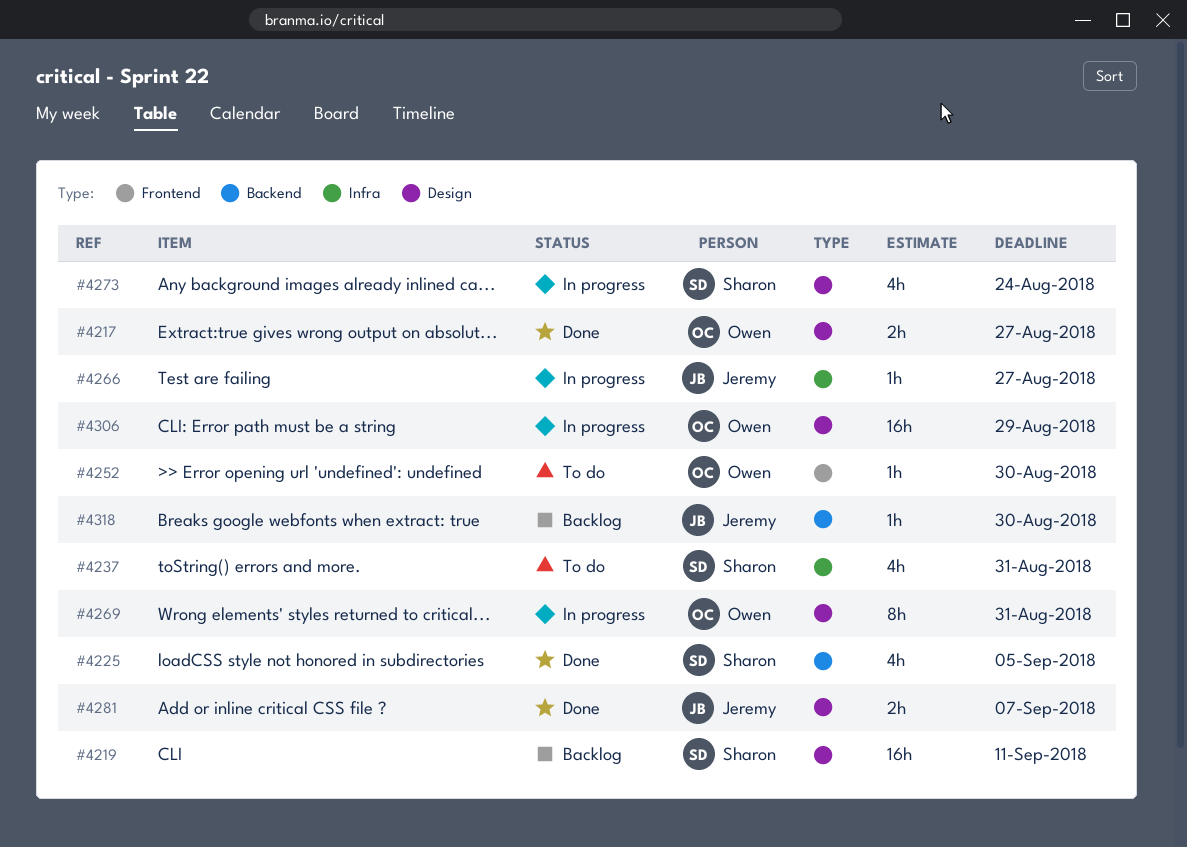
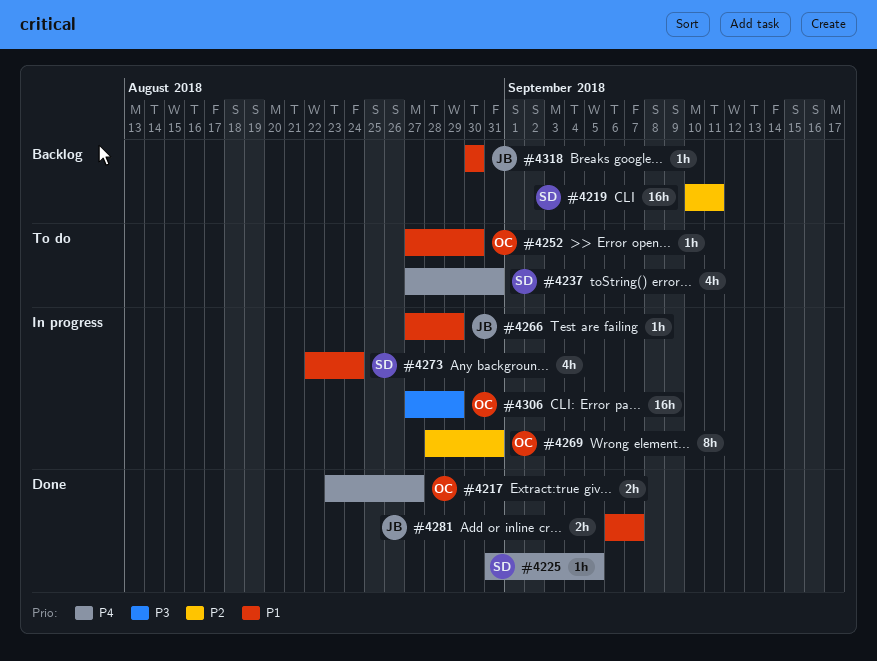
#4225, estimate: 4h -> 1h
#4266, due: Aug 27 -> Aug 29

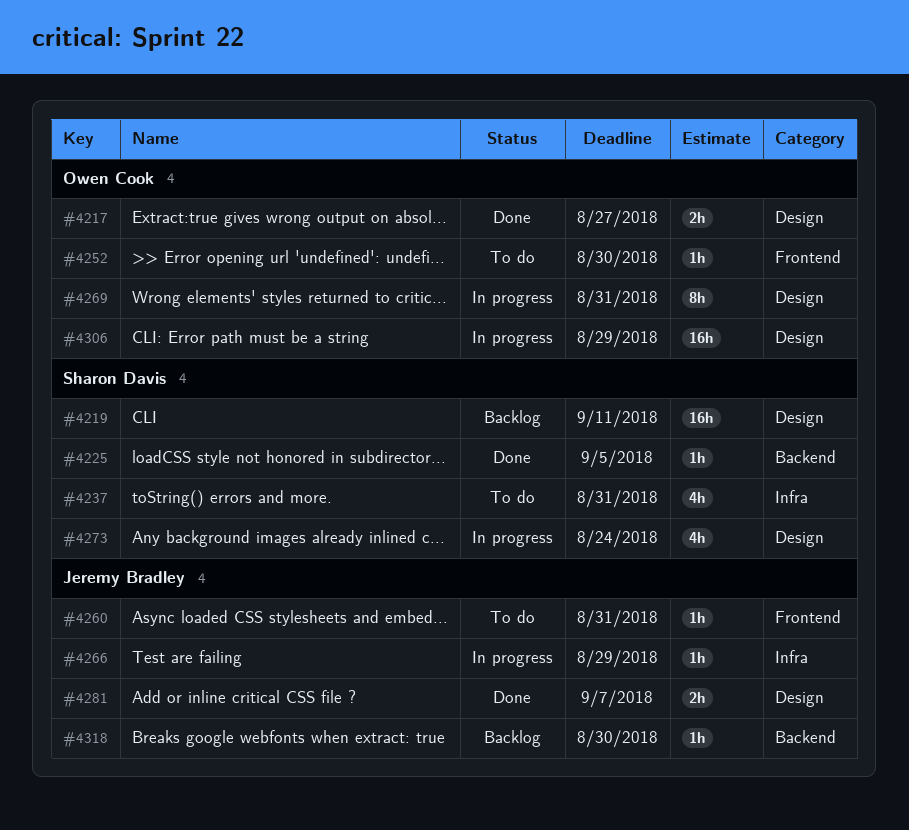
#4260: none -> present

